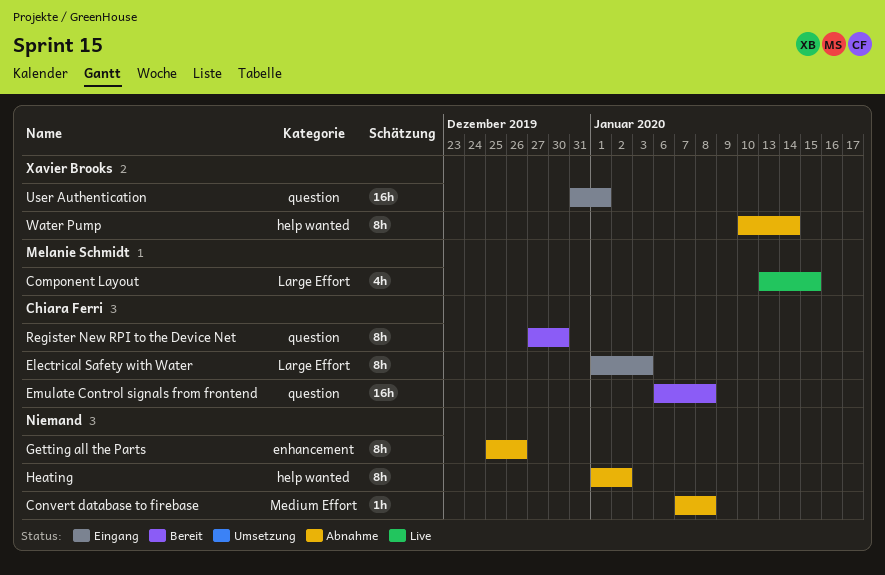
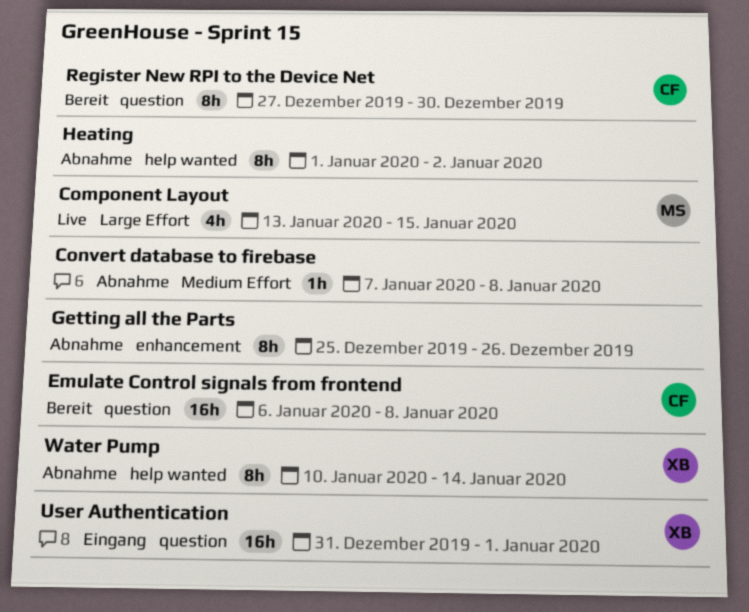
Electrical Safety with Water: present -> none

